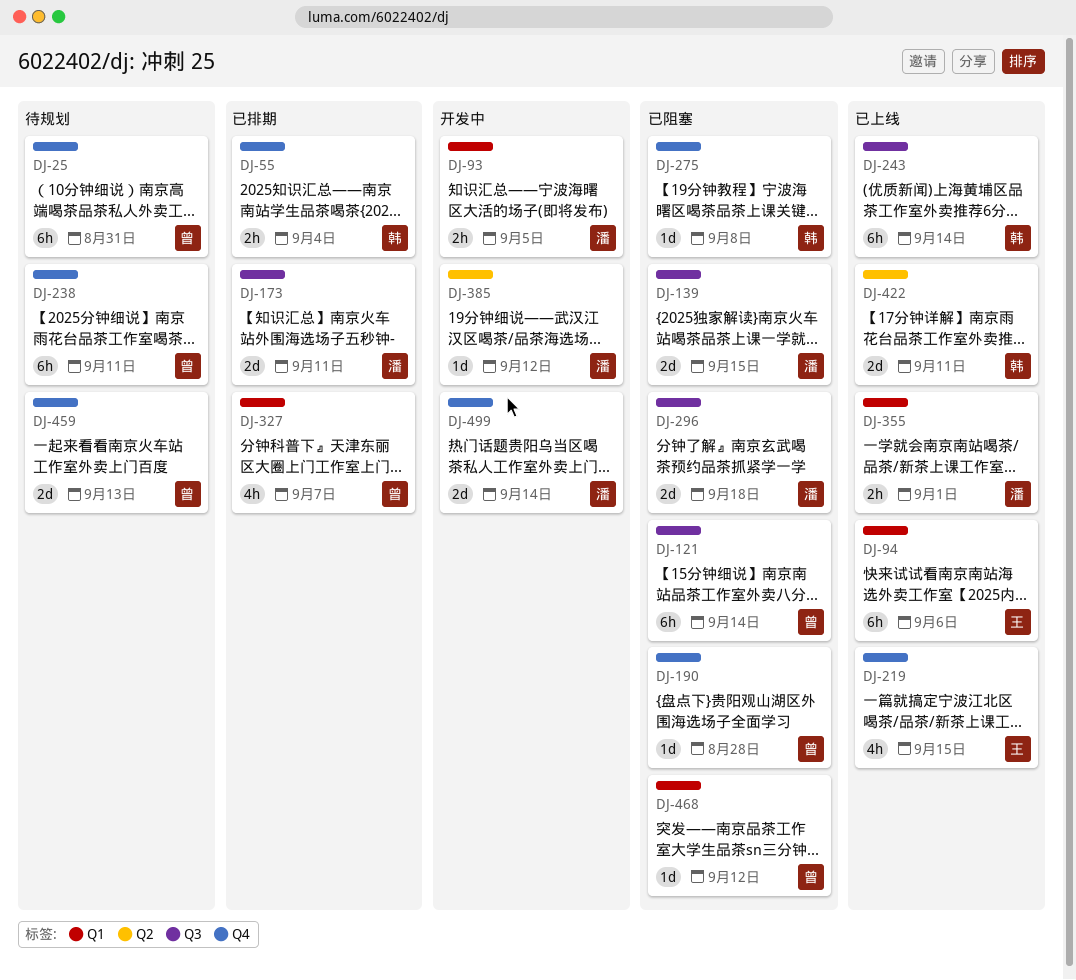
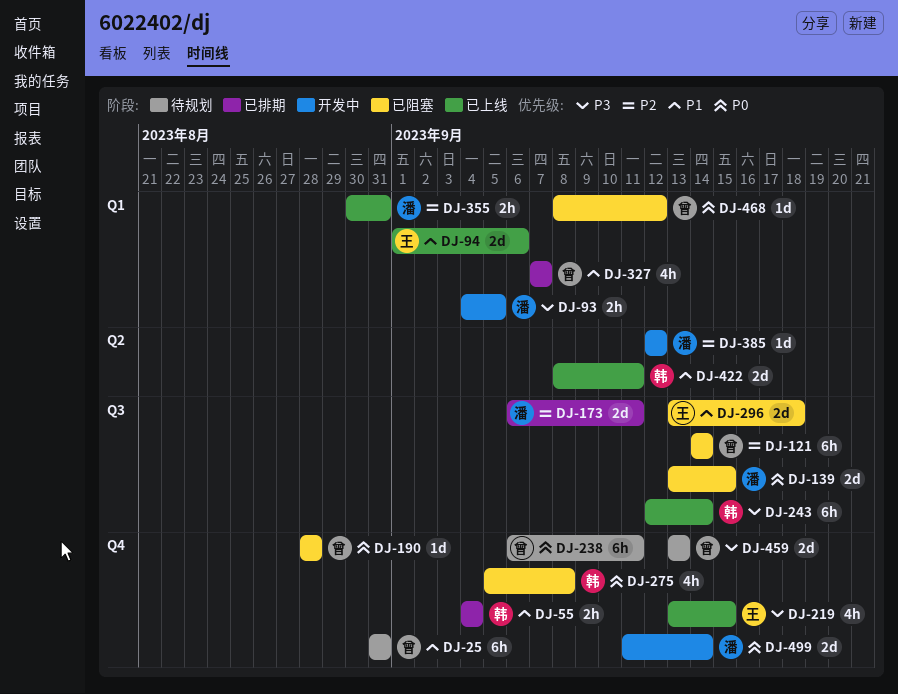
DJ-94, estimate: 6h -> 2d
DJ-275, estimate: 1d -> 4h
DJ-296, owner: 潘 -> 王
DJ-355, due: Sep 1 -> Aug 31

